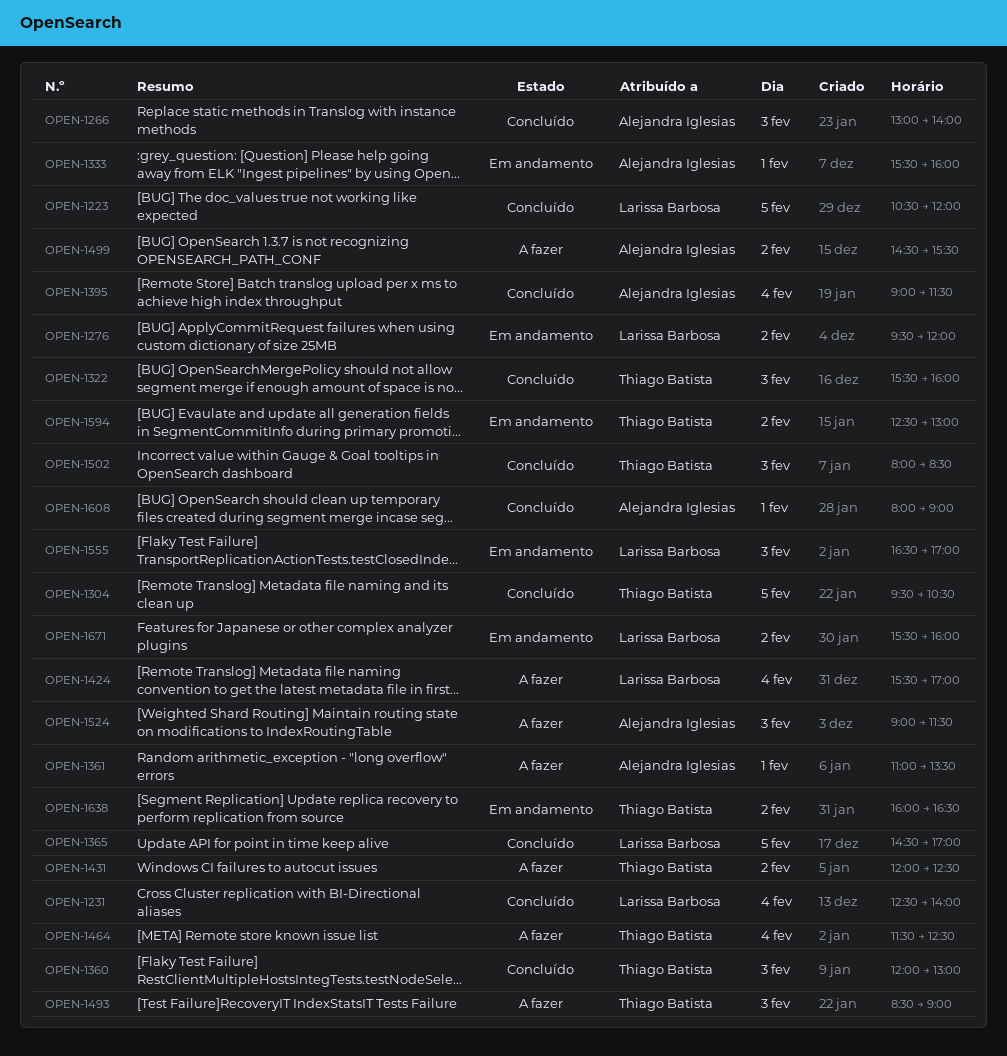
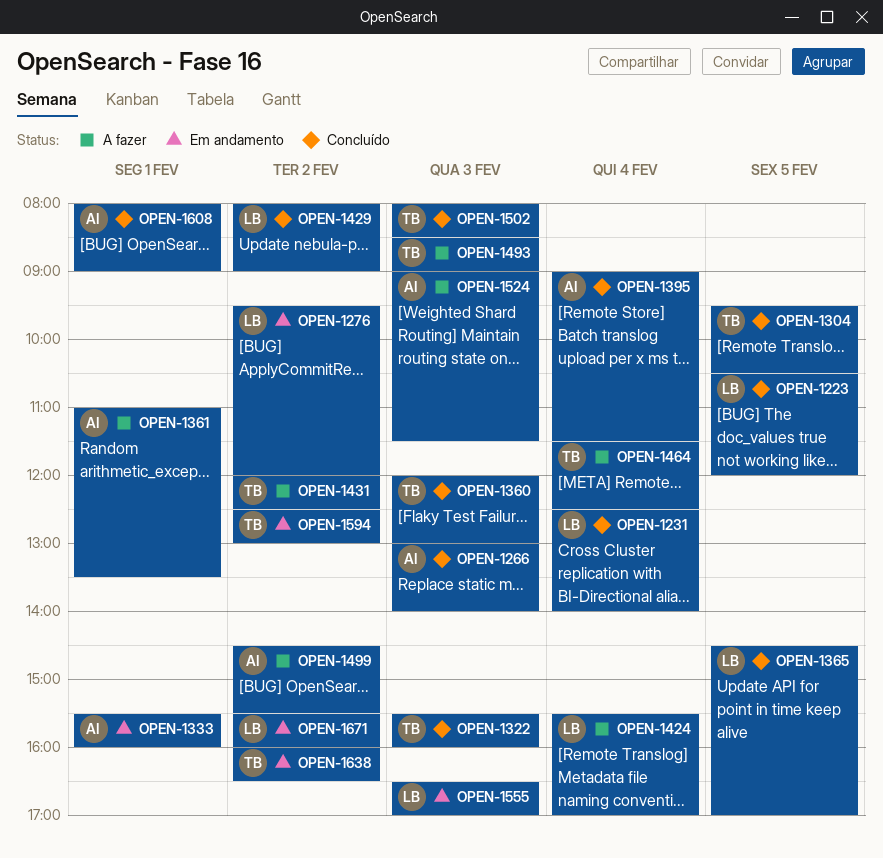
OPEN-1429: none -> present

